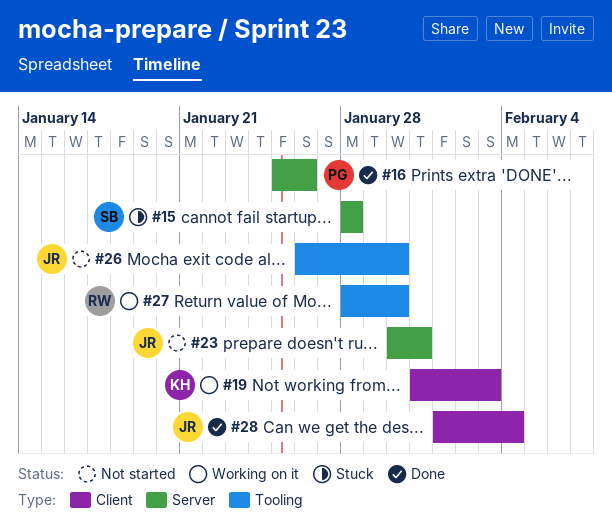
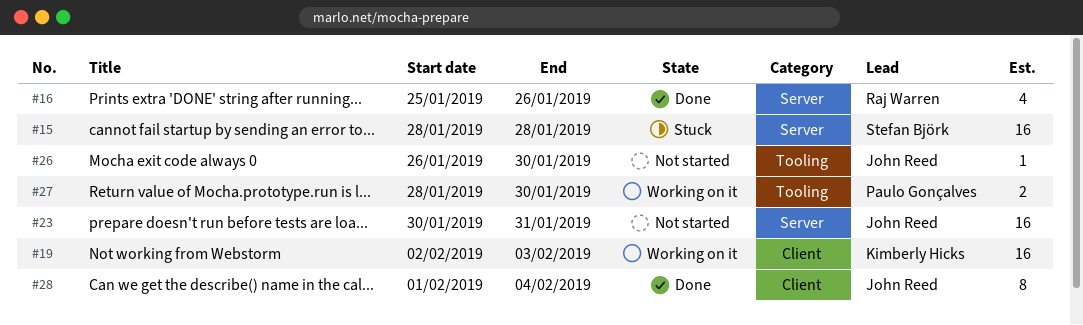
#16, owner: Paulo Gonçalves -> Raj Warren
#19, start: Jan 31 -> Feb 2
#27, owner: Raj Warren -> Paulo Gonçalves

